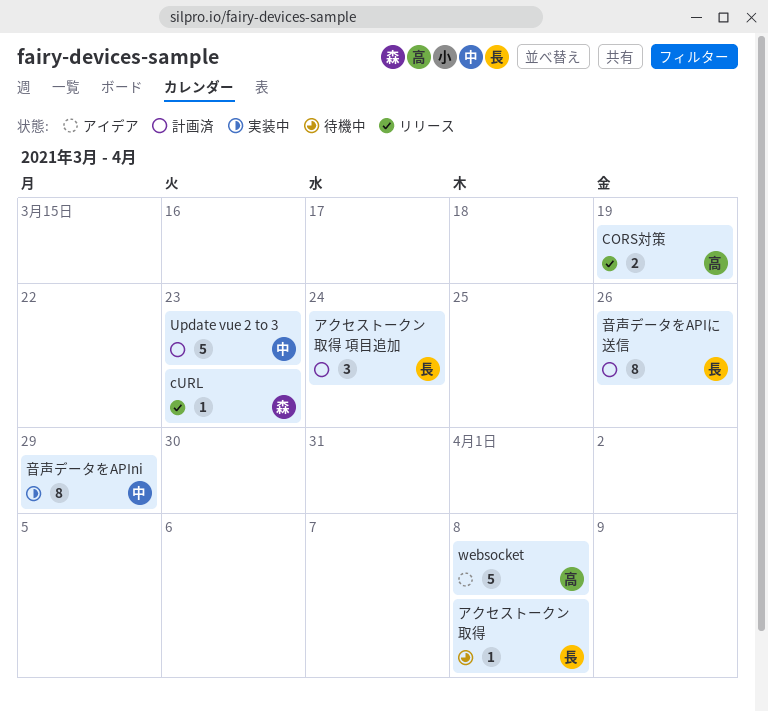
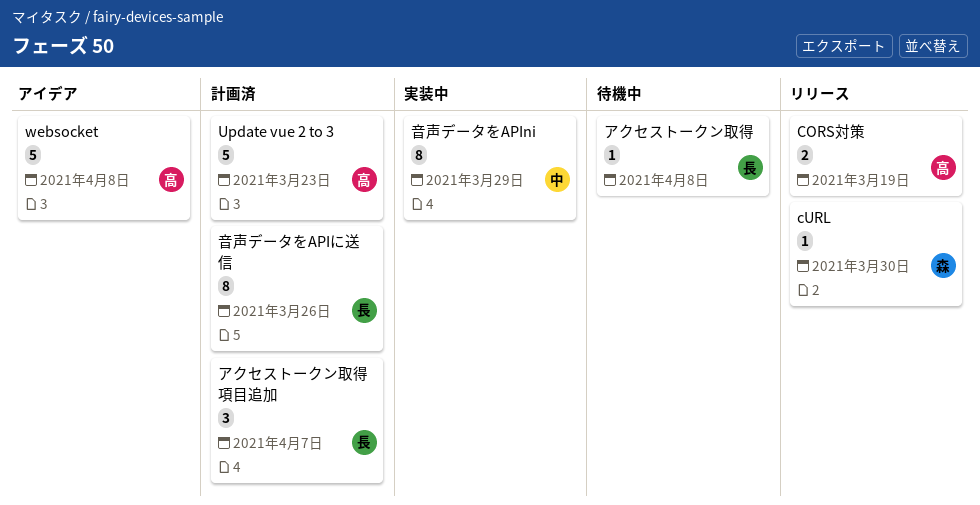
cURL, due: Mar 23 -> Mar 30
Update vue 2 to 3, owner: 中 -> 高
アクセストークン取得 項目追加, due: Mar 24 -> Apr 7

